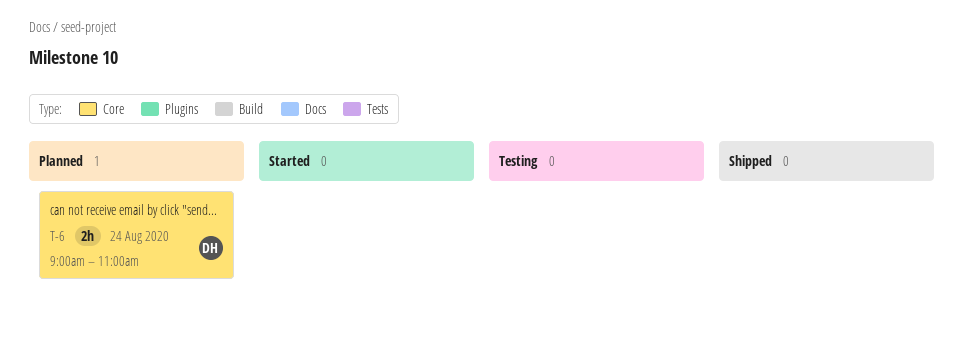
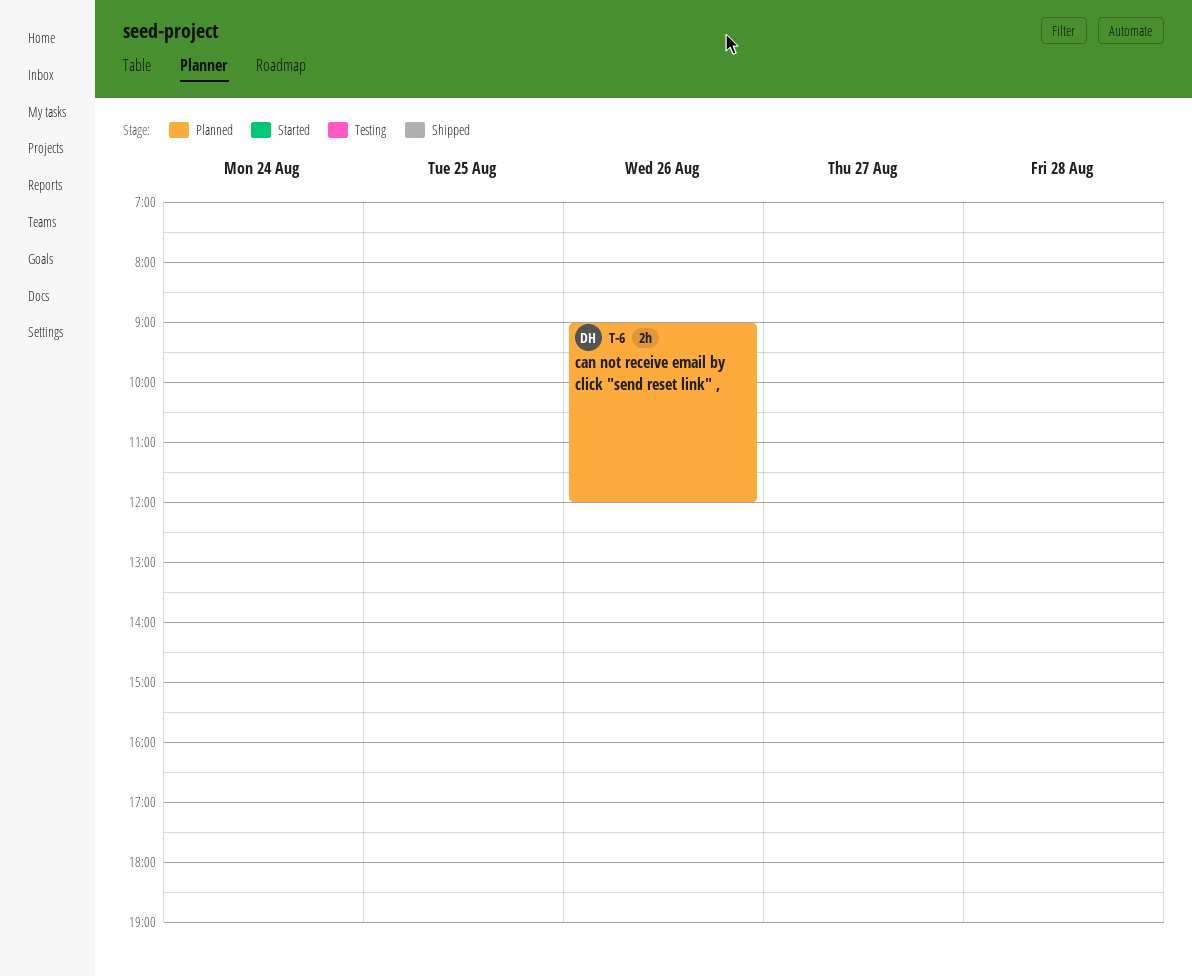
T-6, day: Aug 24 -> Aug 26
T-6, ends: 11:00 -> 12:00

